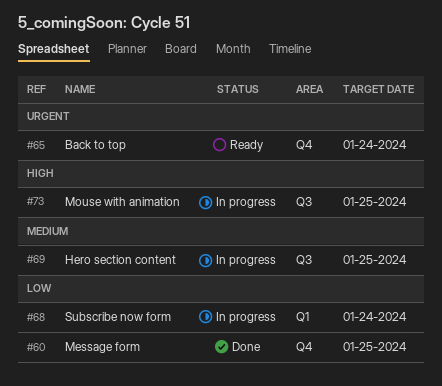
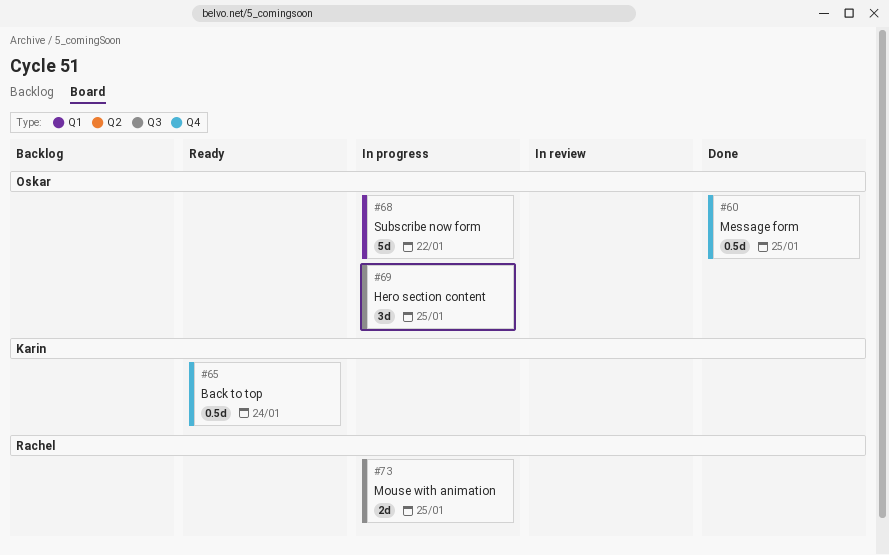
#68, due: Jan 24 -> Jan 22

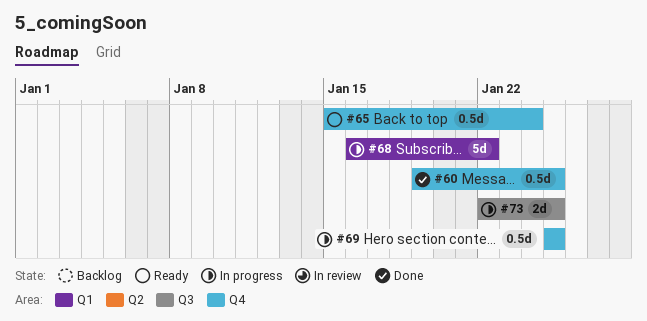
#69, label: Q3 -> Q4
#69, estimate: 3d -> 0.5d

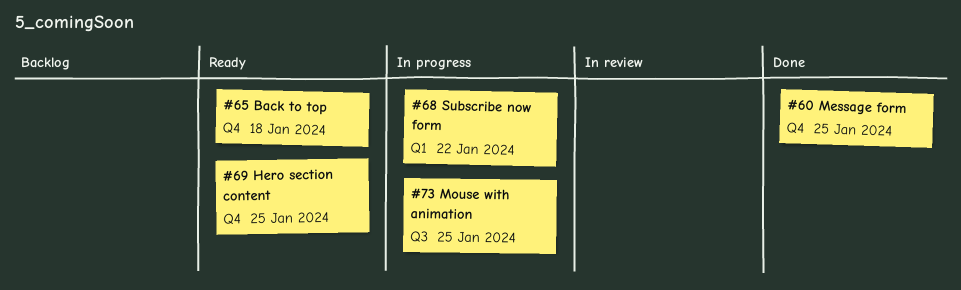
#65, due: Jan 24 -> Jan 18
#69, status: In progress -> Ready

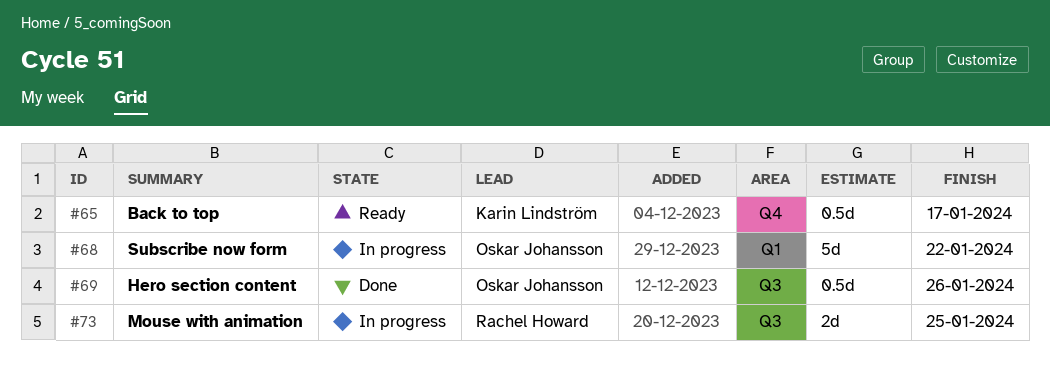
#60: present -> none
#65, due: Jan 18 -> Jan 17
#69, status: Ready -> Done
#69, label: Q4 -> Q3
#69, due: Jan 25 -> Jan 26

